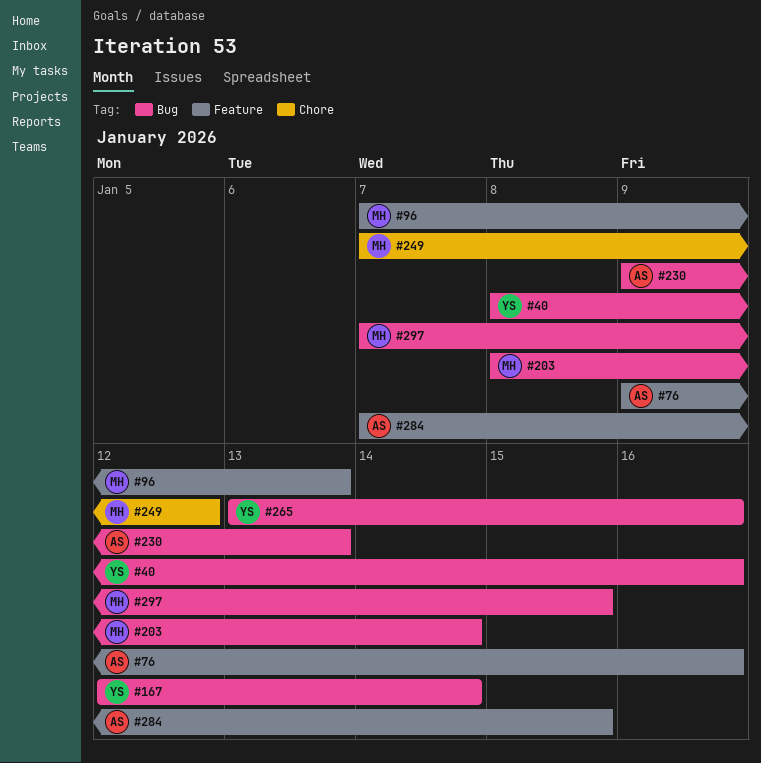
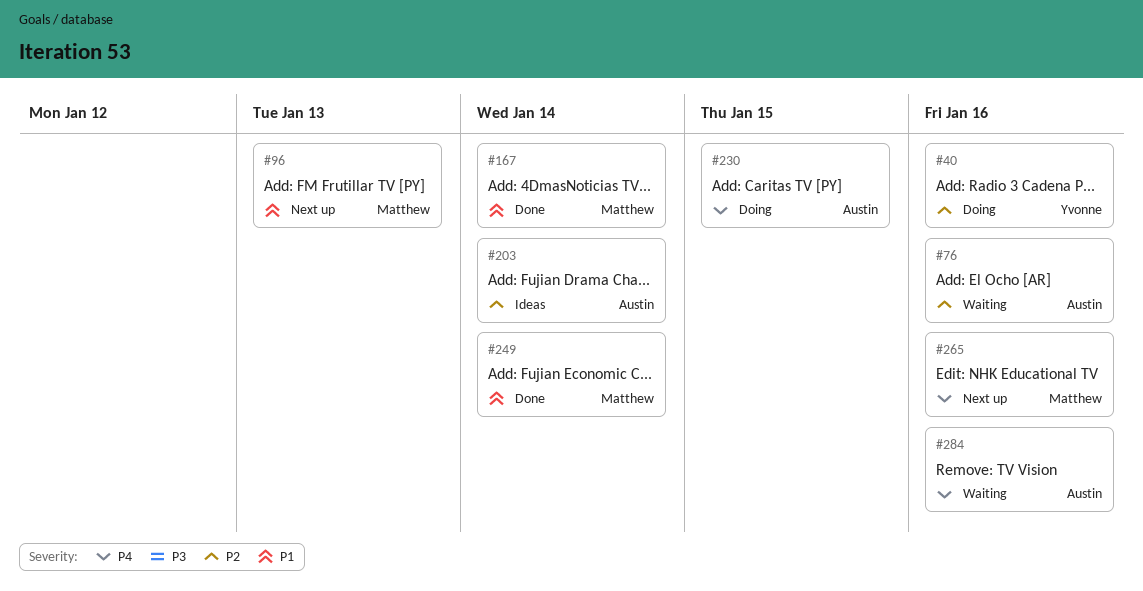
#167, owner: Yvonne -> Matthew
#203, owner: Matthew -> Austin
#230, due: Jan 13 -> Jan 15
#249, due: Jan 12 -> Jan 14
#265, owner: Yvonne -> Matthew
#284, due: Jan 15 -> Jan 16
#297: present -> none

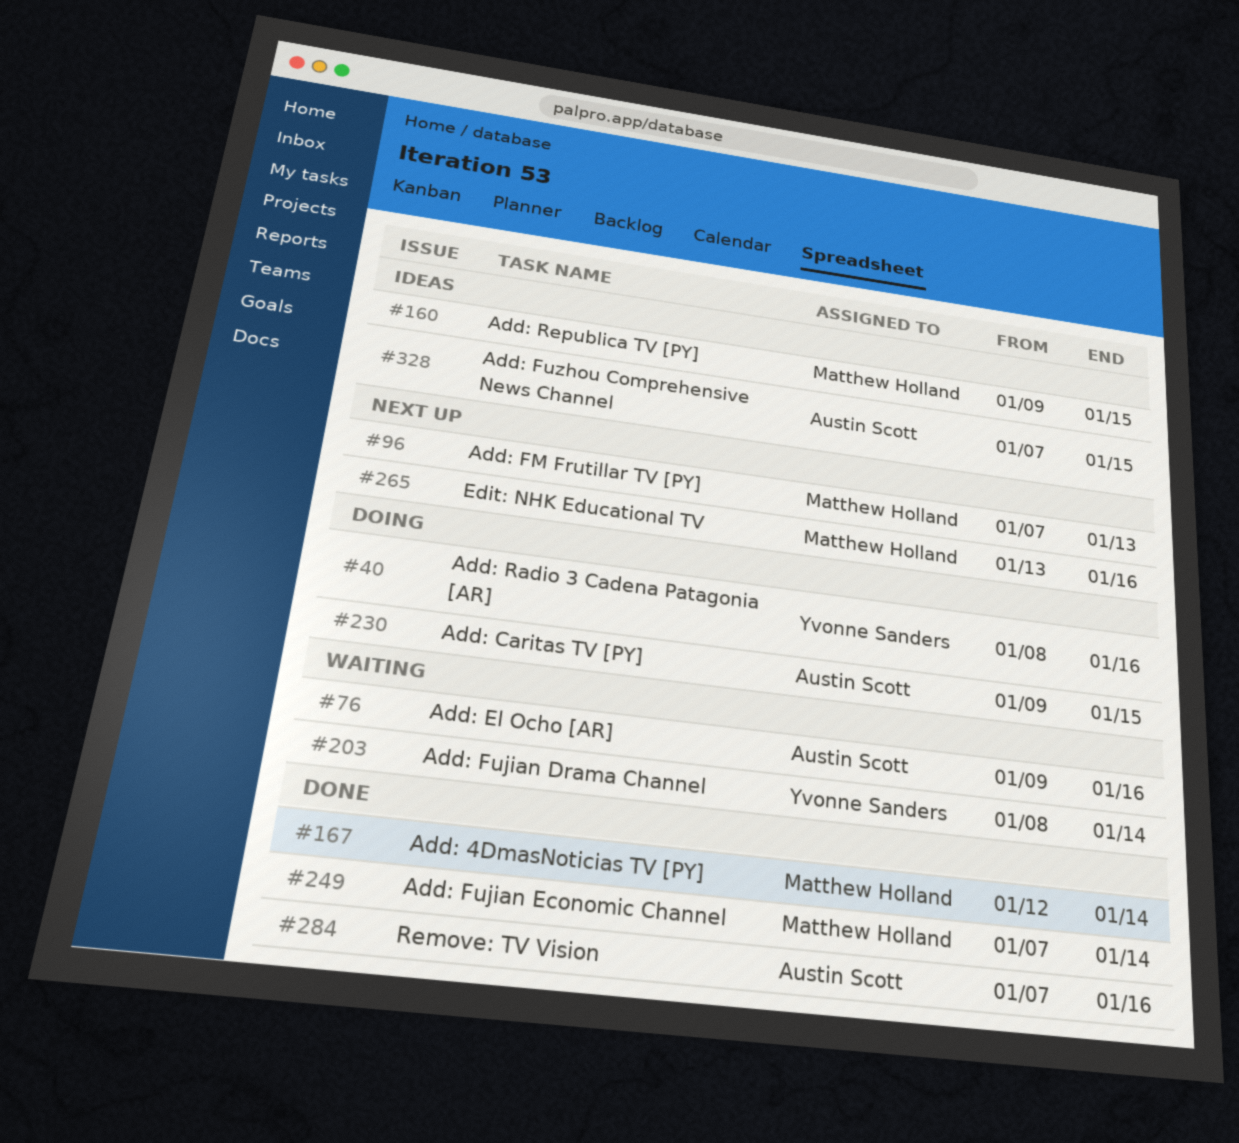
#160: none -> present
#203, status: Ideas -> Waiting
#203, owner: Austin Scott -> Yvonne Sanders
#284, status: Waiting -> Done
#328: none -> present

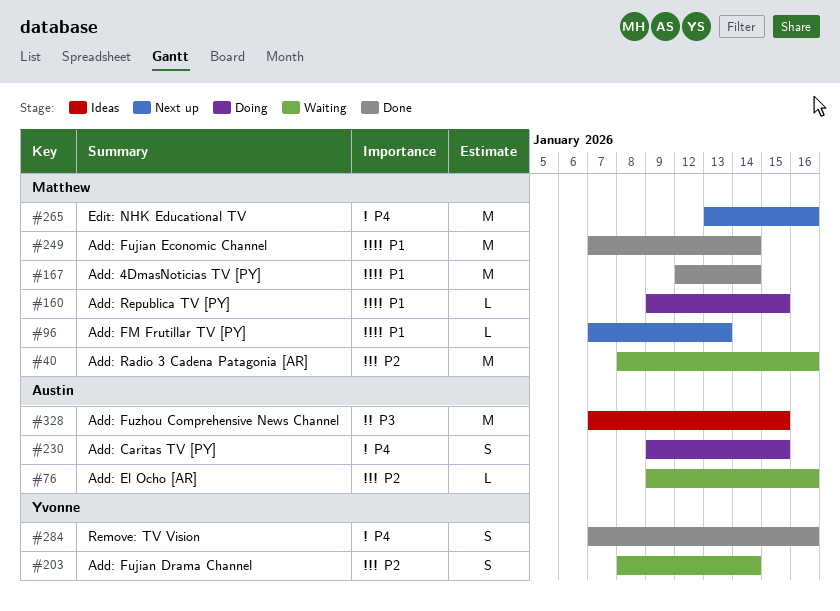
#40, status: Doing -> Waiting
#40, owner: Yvonne Sanders -> Matthew Holland
#160, status: Ideas -> Doing
#284, owner: Austin Scott -> Yvonne Sanders

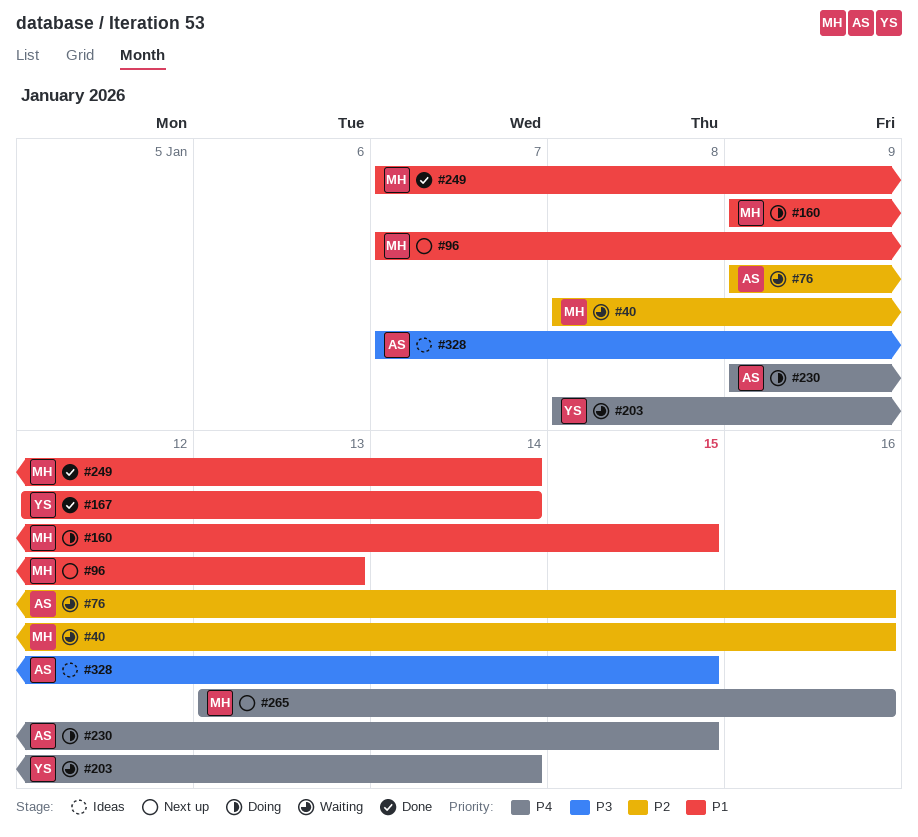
#167, owner: Matthew -> Yvonne
#203, priority: P2 -> P4
#284: present -> none

